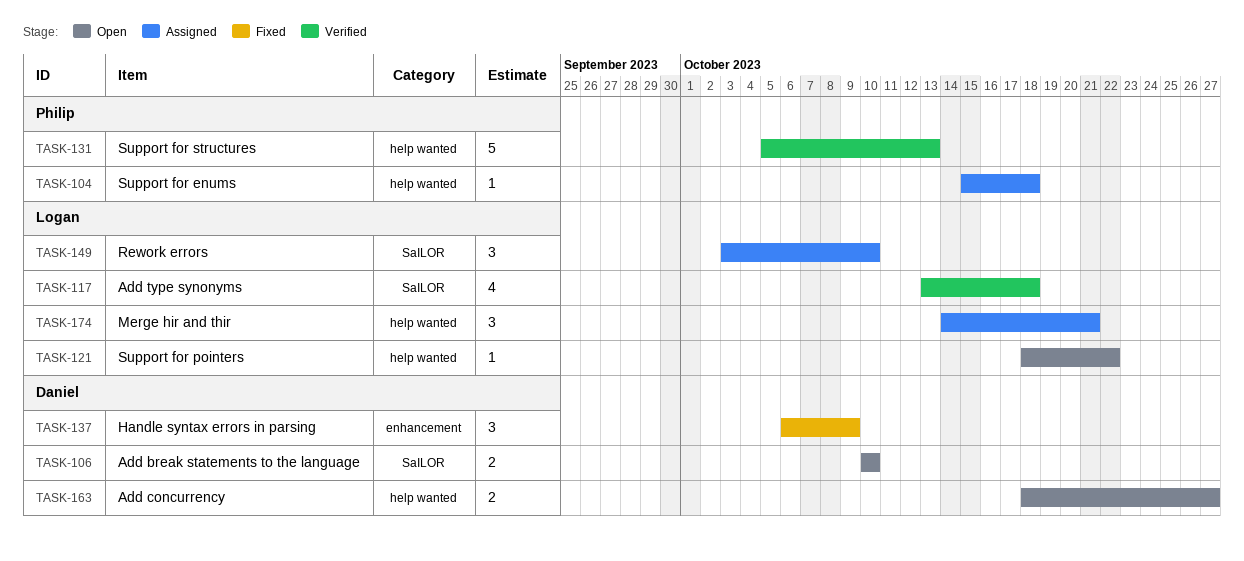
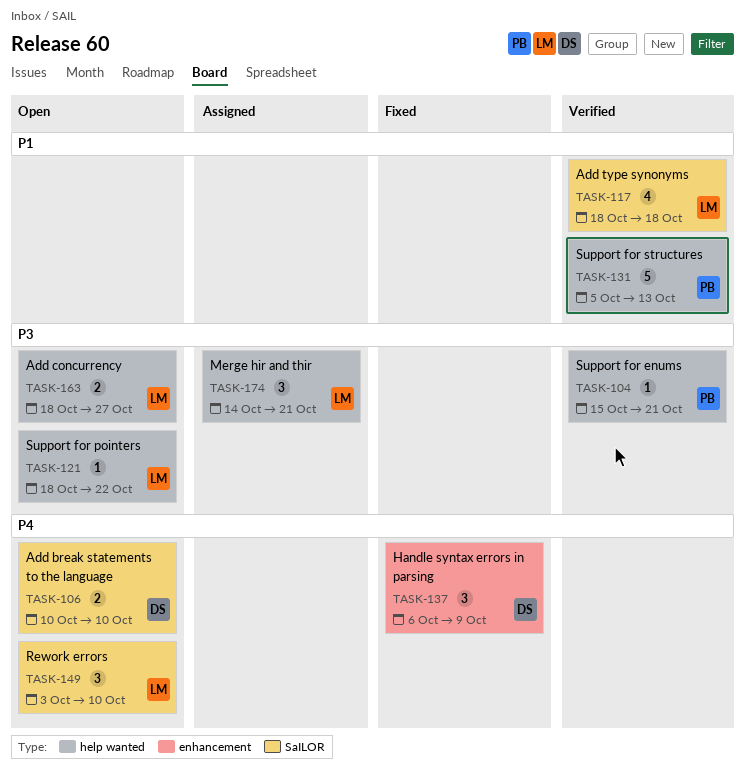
TASK-104, status: Assigned -> Verified
TASK-104, due: Oct 18 -> Oct 21
TASK-117, start: Oct 13 -> Oct 18
TASK-149, status: Assigned -> Open
TASK-163, owner: Daniel -> Logan

